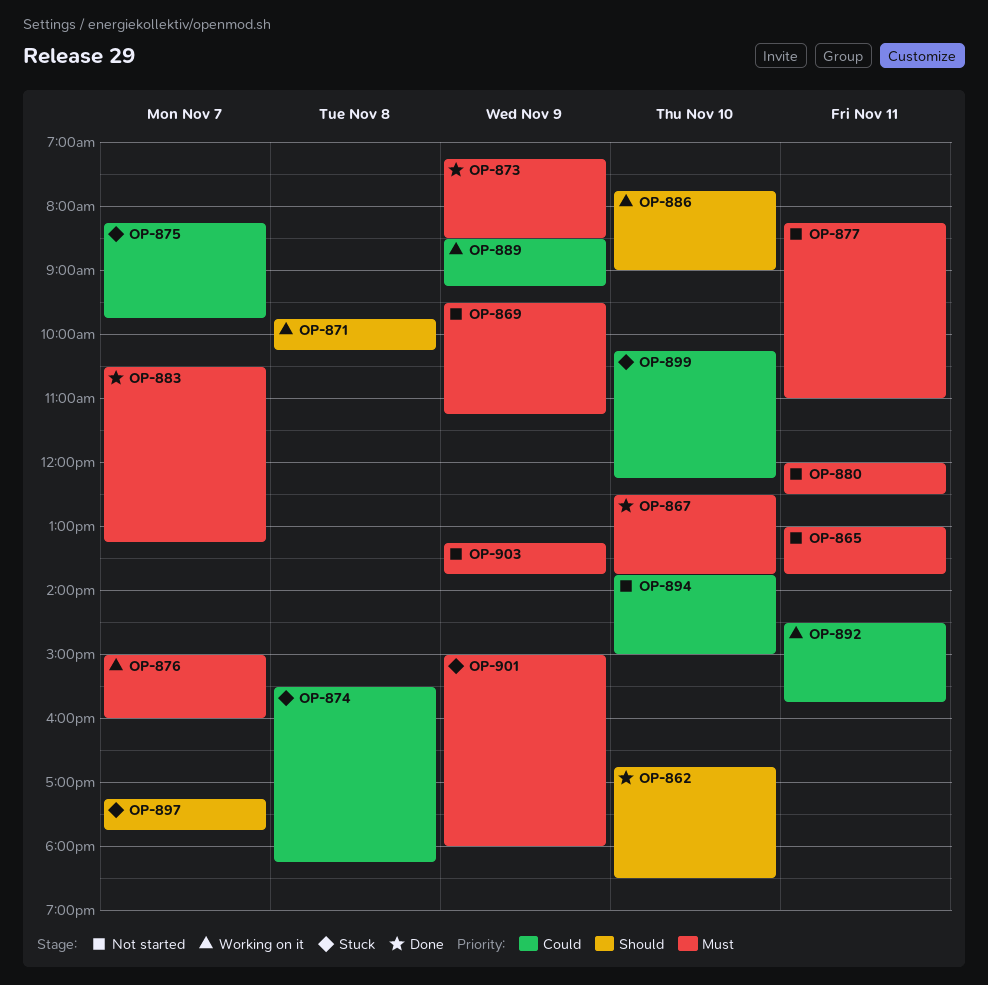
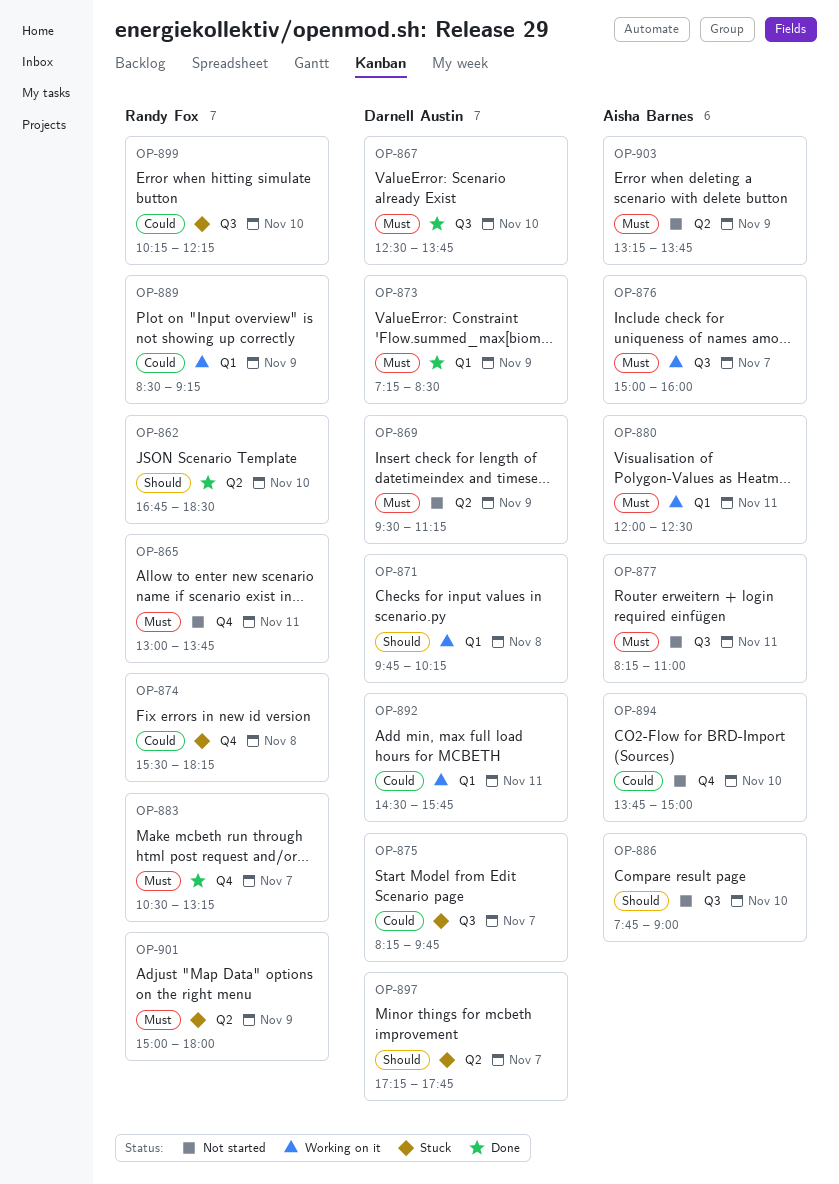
OP-880, status: Not started -> Working on it
OP-886, status: Working on it -> Not started

